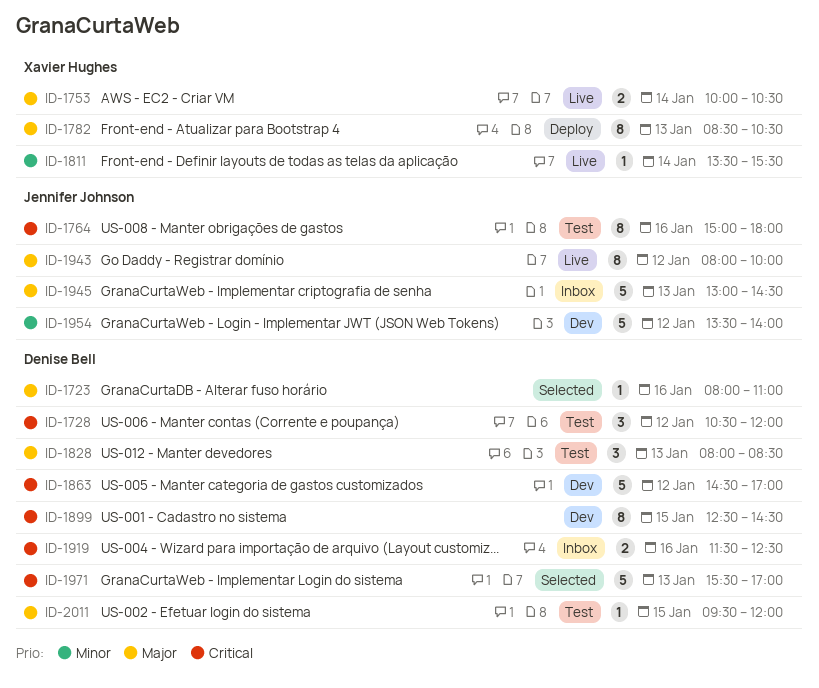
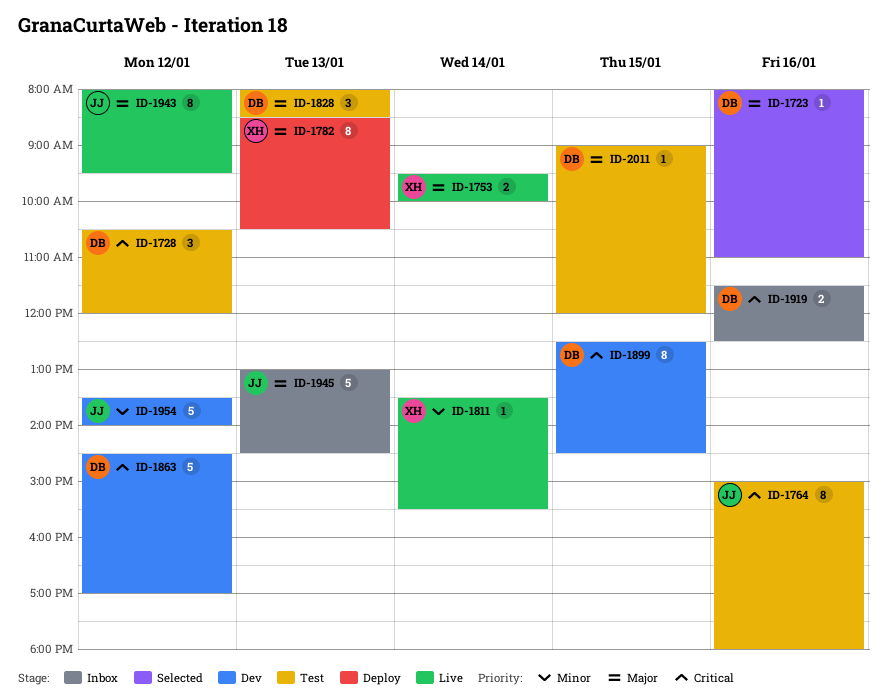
ID-1753, begins: 10:00 -> 09:30
ID-1753, ends: 10:30 -> 10:00
ID-1943, ends: 10:00 -> 09:30
ID-1971: present -> none
ID-2011, begins: 09:30 -> 09:00

